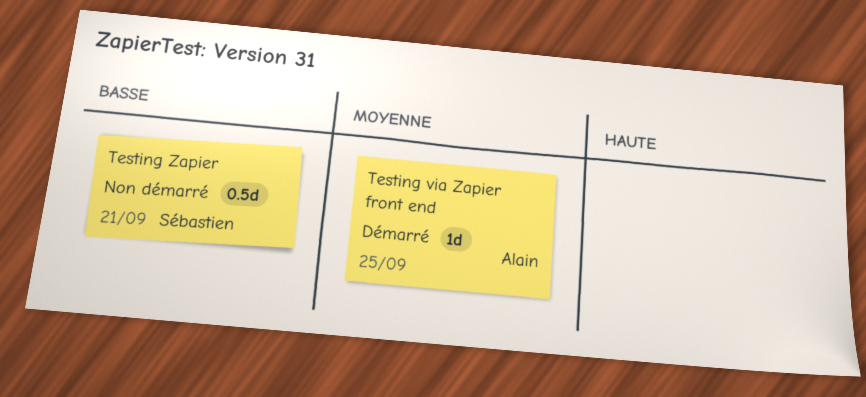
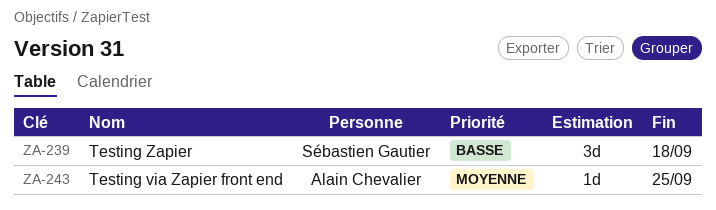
Testing Zapier, estimate: 0.5d -> 3d
Testing Zapier, due: Sep 21 -> Sep 18

